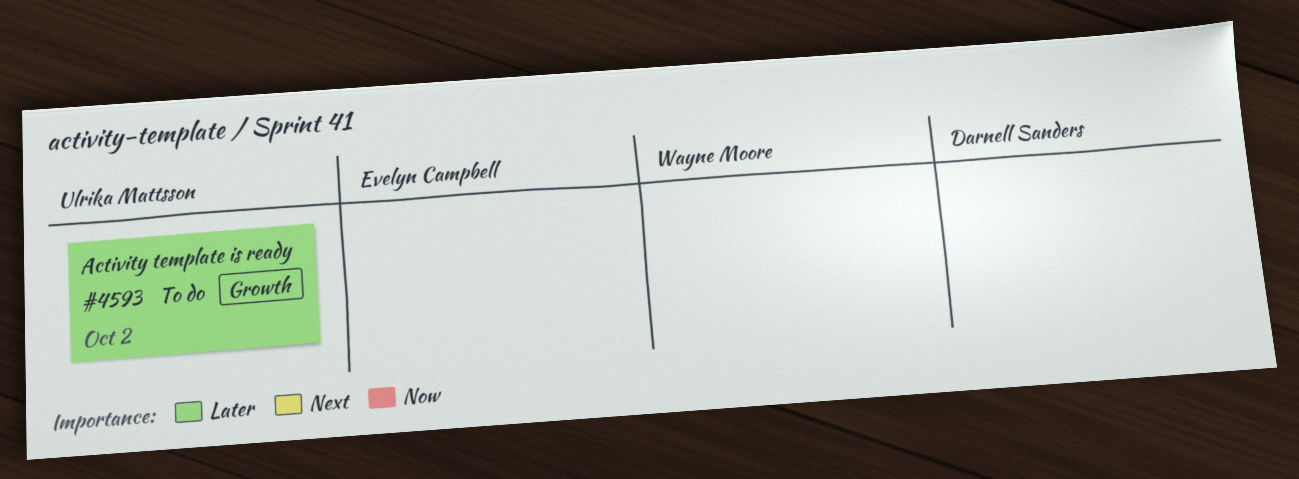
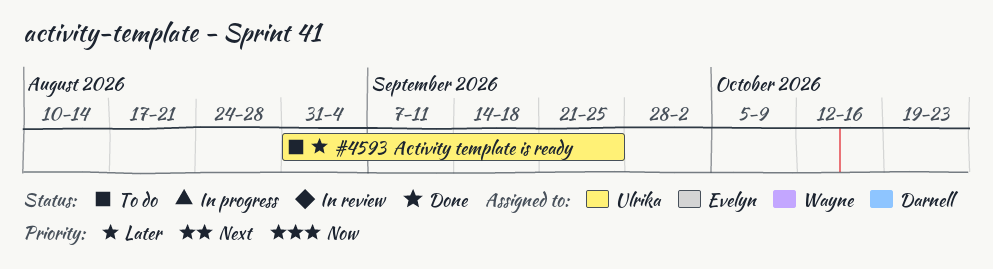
#4593, due: Oct 2 -> Sep 25

